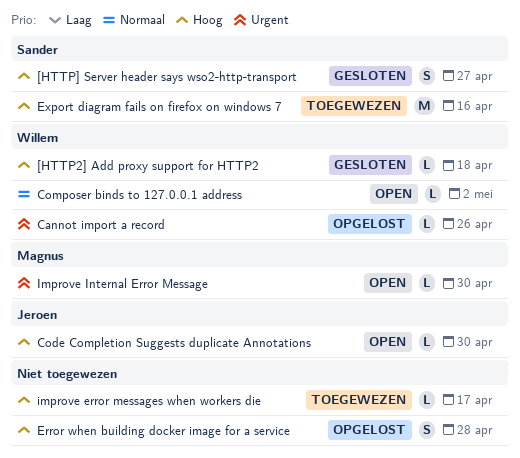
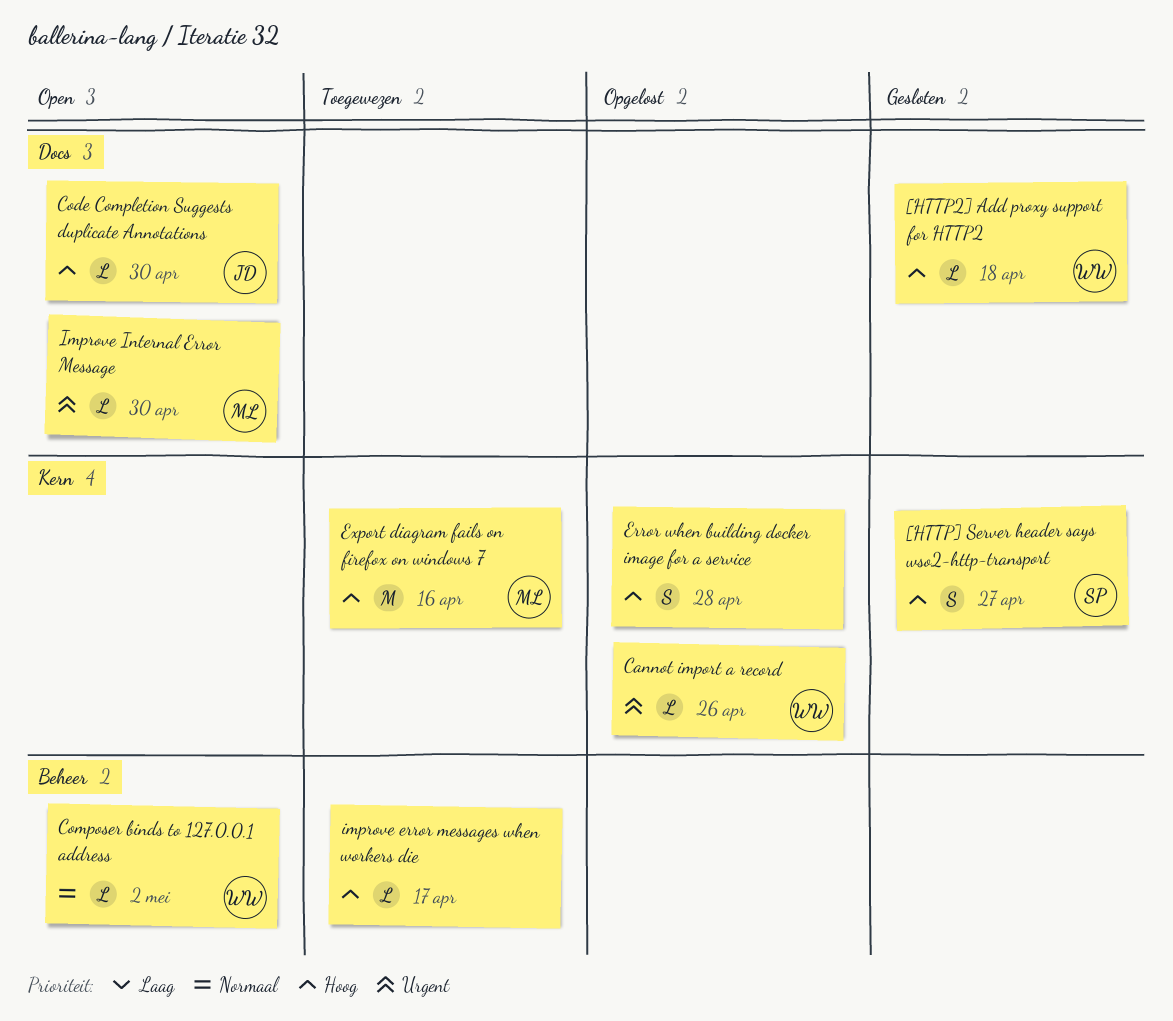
Export diagram fails on firefox on windows 7, owner: Sander -> Magnus

